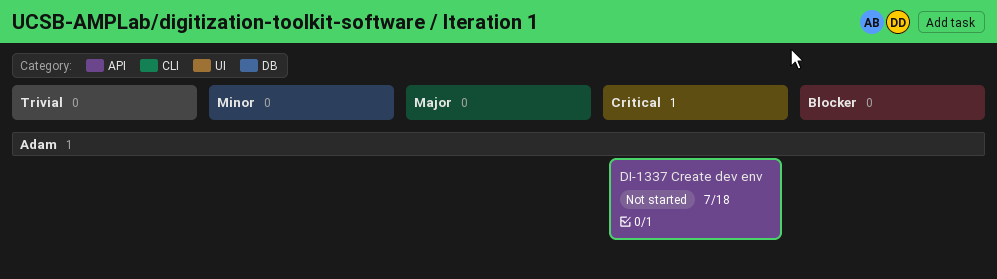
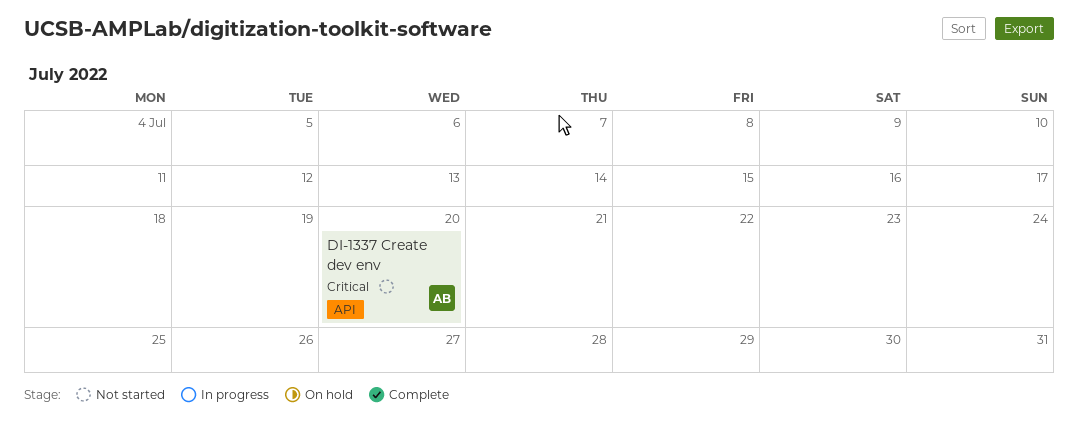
DI-1337, due: Jul 18 -> Jul 20

